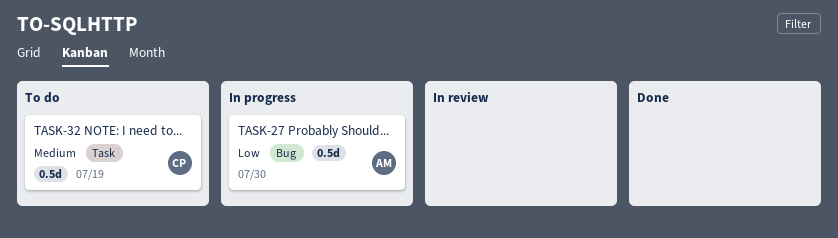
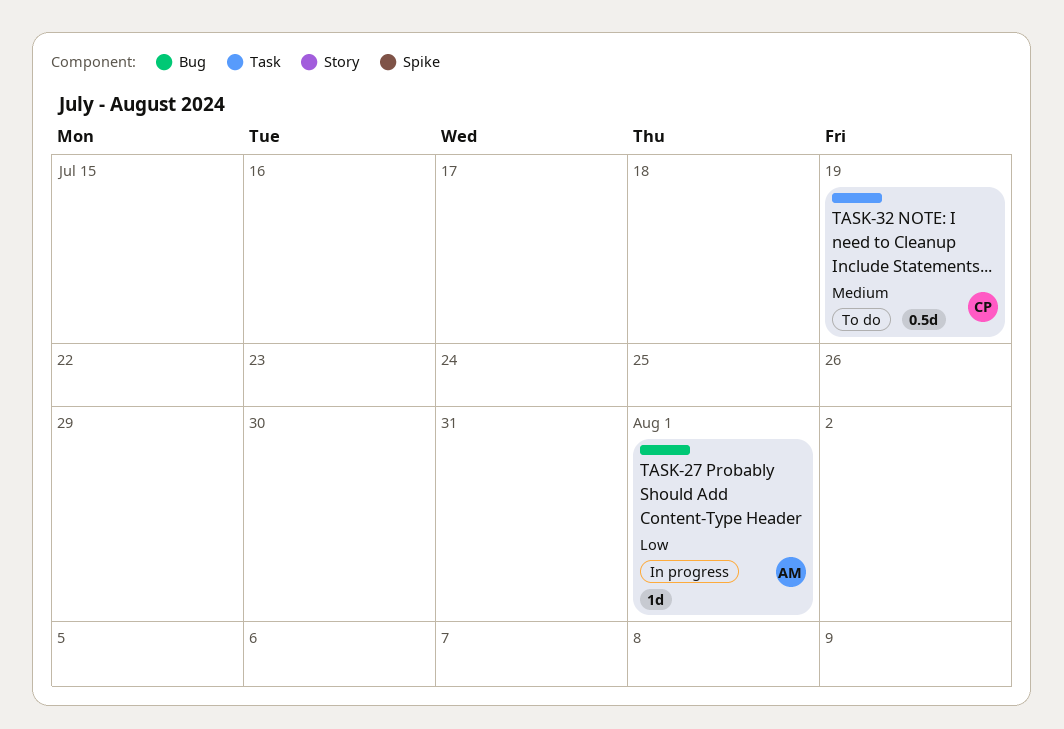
TASK-27, estimate: 0.5d -> 1d
TASK-27, due: Jul 30 -> Aug 1

